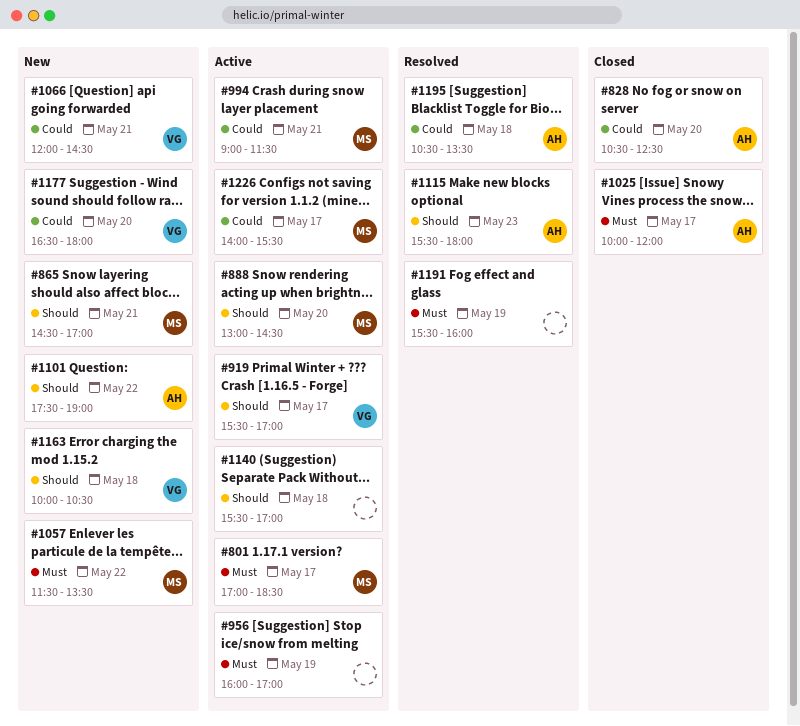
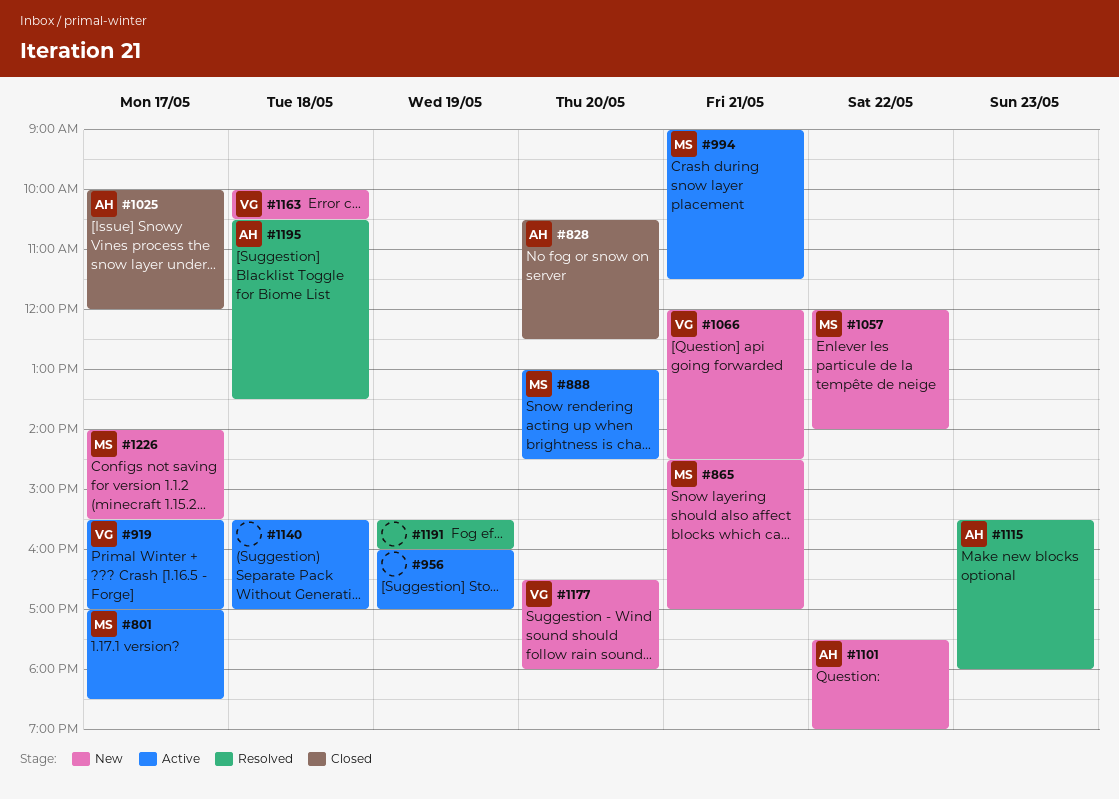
#1057, begins: 11:30 -> 12:00
#1057, ends: 13:30 -> 14:00
#1226, status: Active -> New

